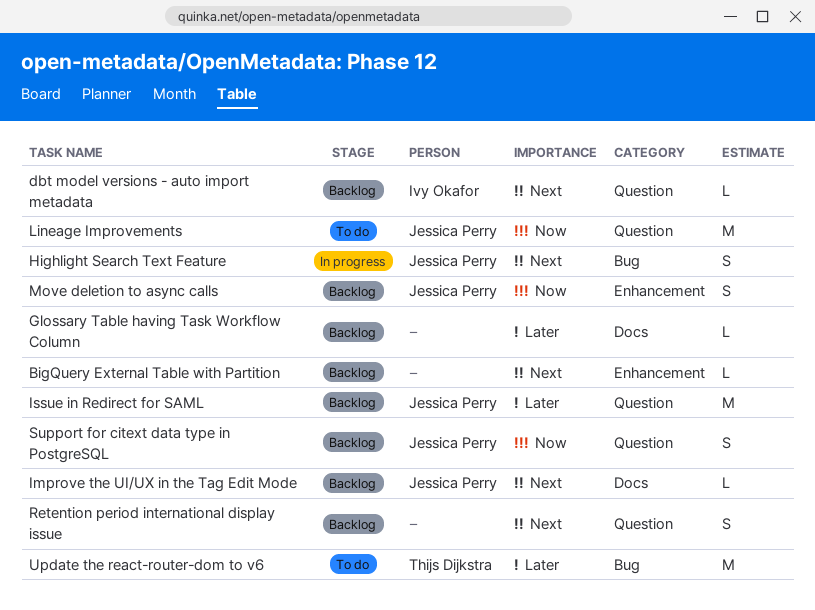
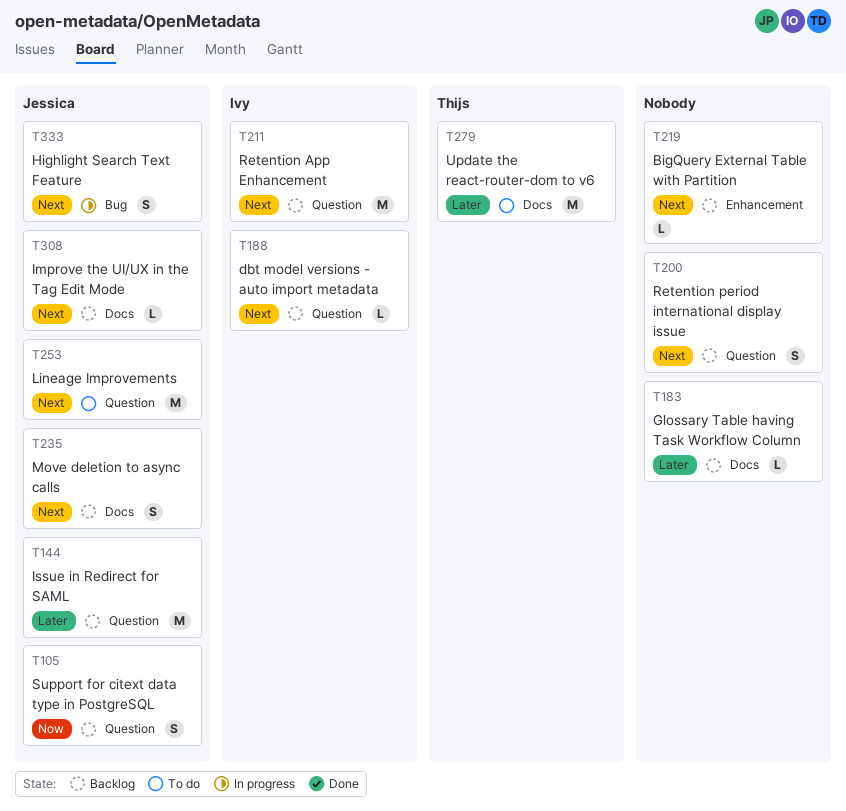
Lineage Improvements, priority: Now -> Next
Move deletion to async calls, priority: Now -> Next
Move deletion to async calls, label: Enhancement -> Docs
Retention App Enhancement: none -> present
Update the react-router-dom to v6, label: Bug -> Docs

